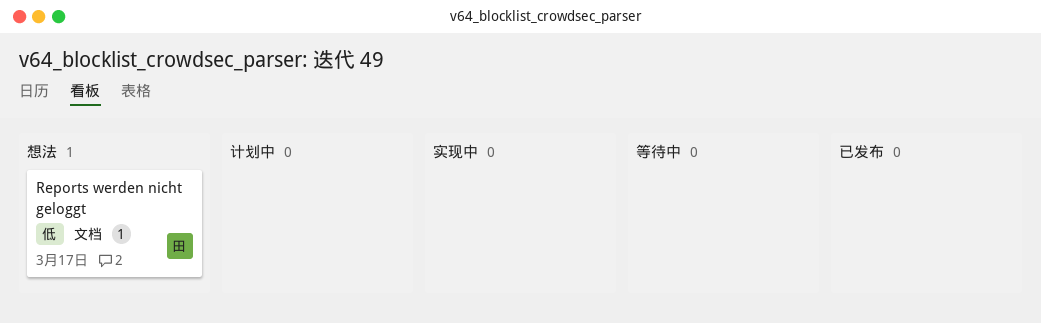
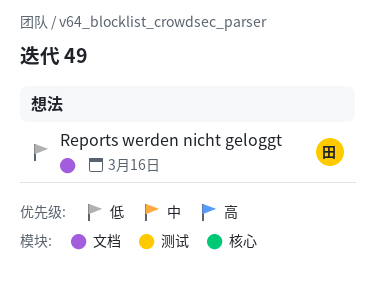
Reports werden nicht geloggt, due: Mar 17 -> Mar 16

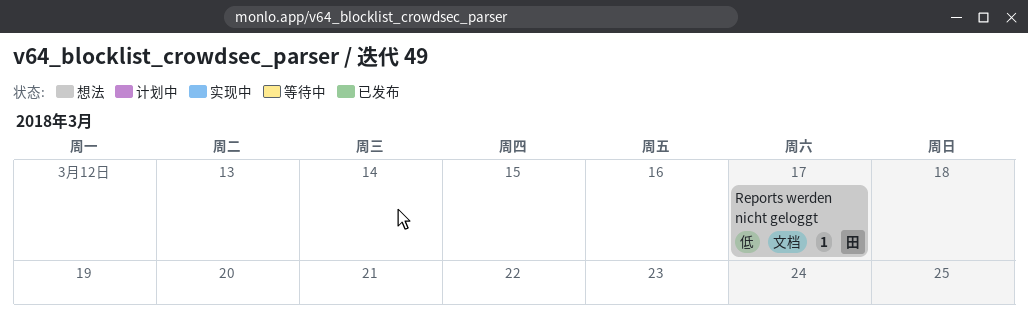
Reports werden nicht geloggt, due: Mar 16 -> Mar 17

